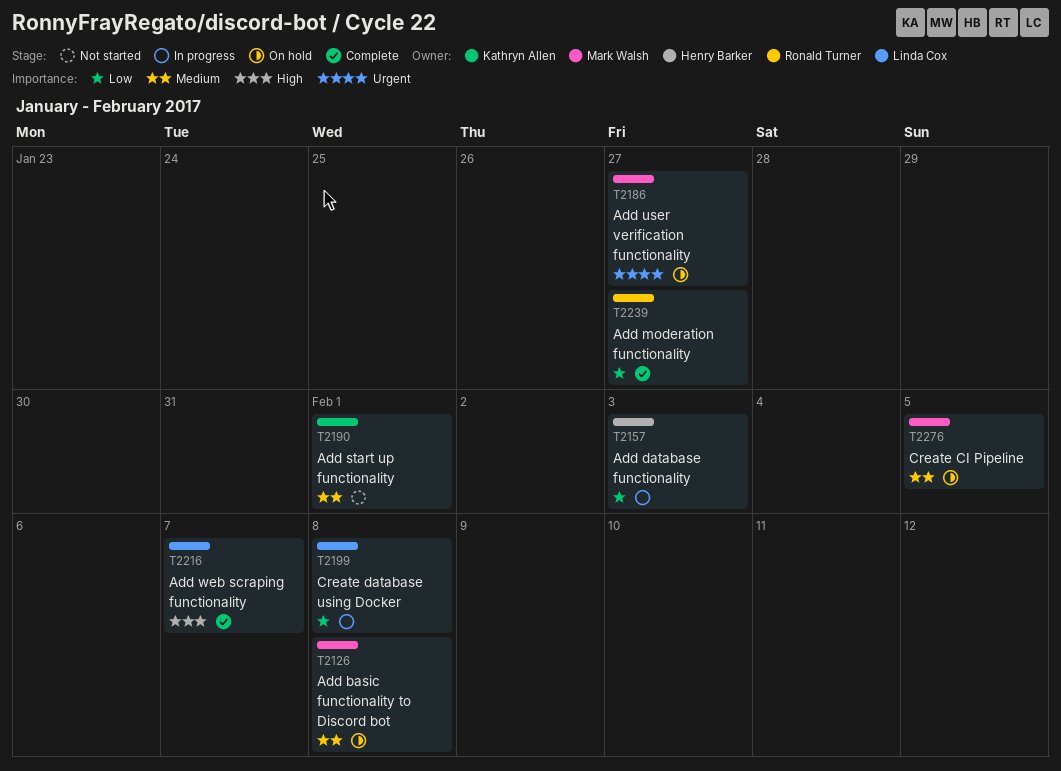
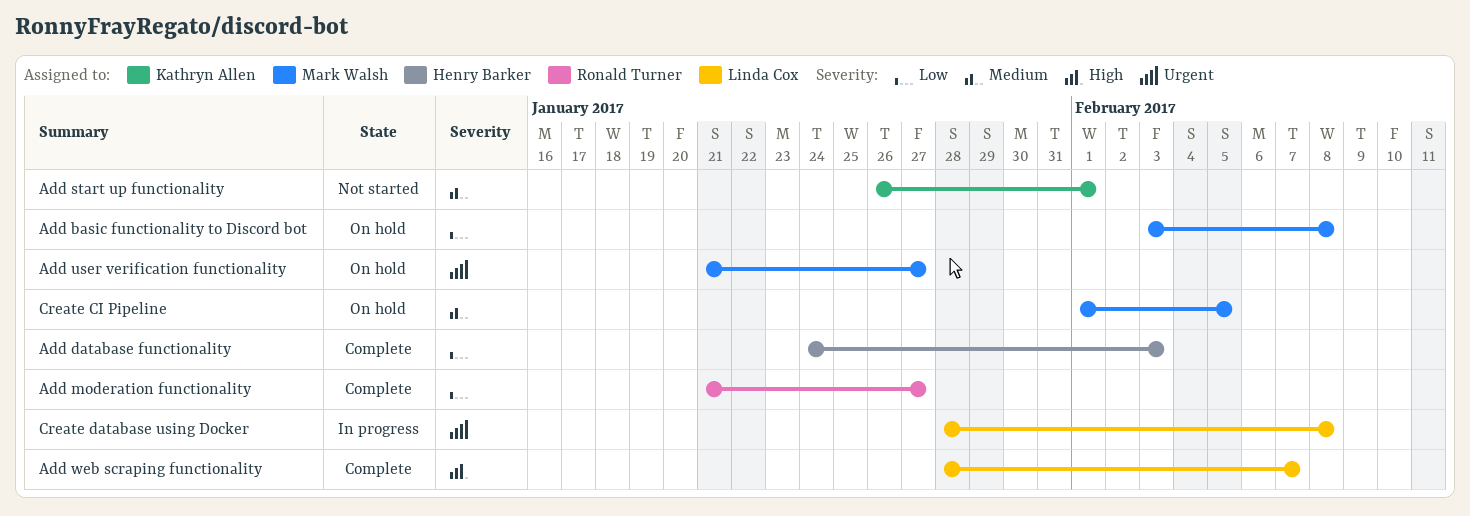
Add basic functionality to Discord bot, priority: Medium -> Low
Add database functionality, status: In progress -> Complete
Create database using Docker, priority: Low -> Urgent

